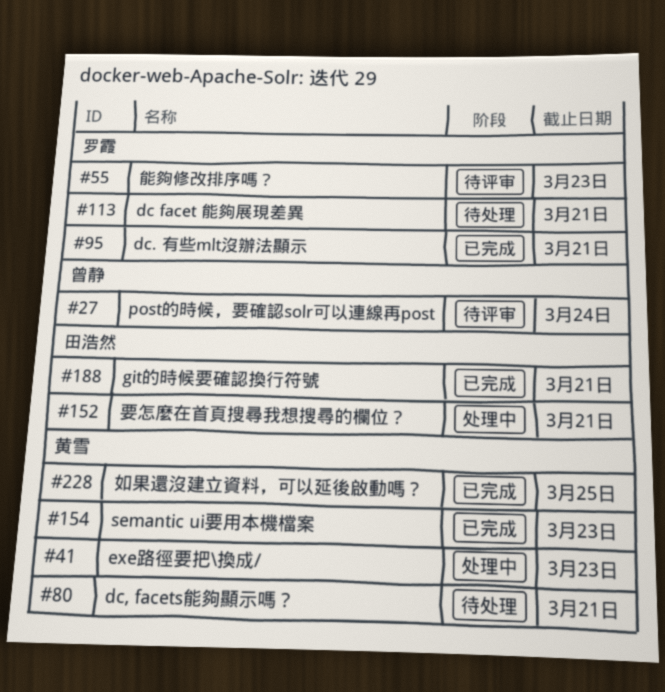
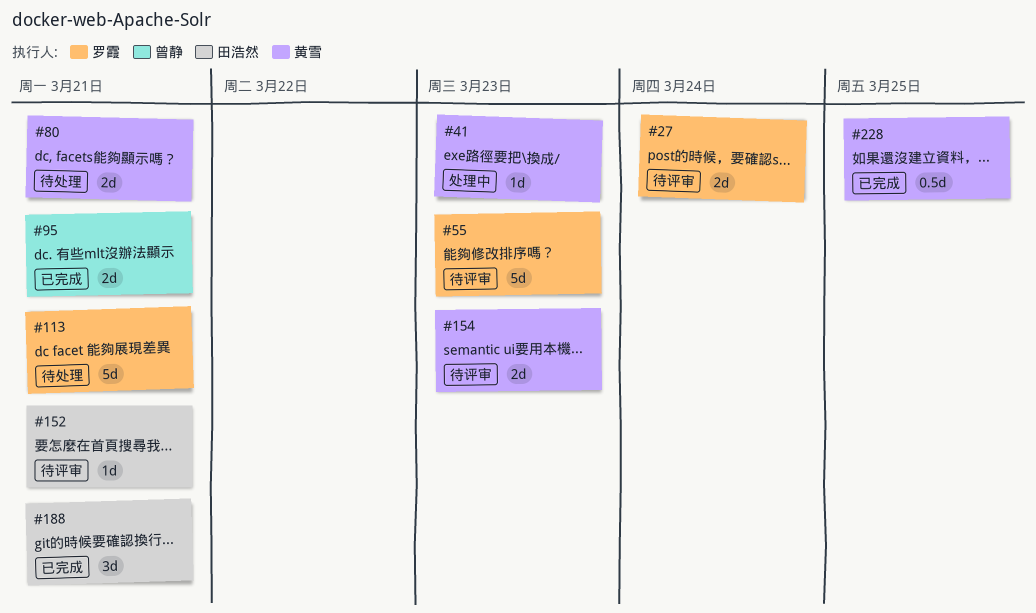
#27, owner: 曾静 -> 罗霞
#95, owner: 罗霞 -> 曾静
#152, status: 处理中 -> 待评审
#154, status: 已完成 -> 待评审

